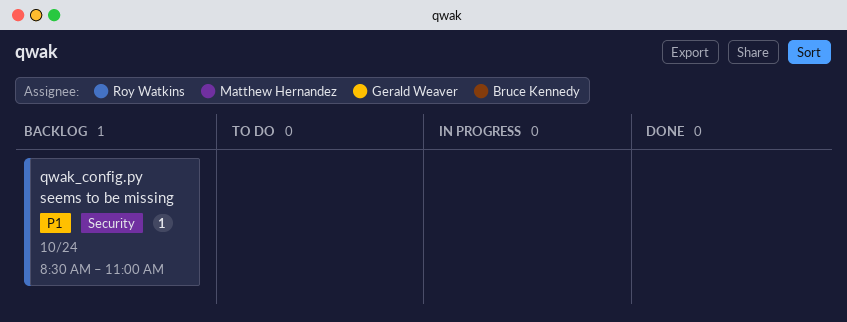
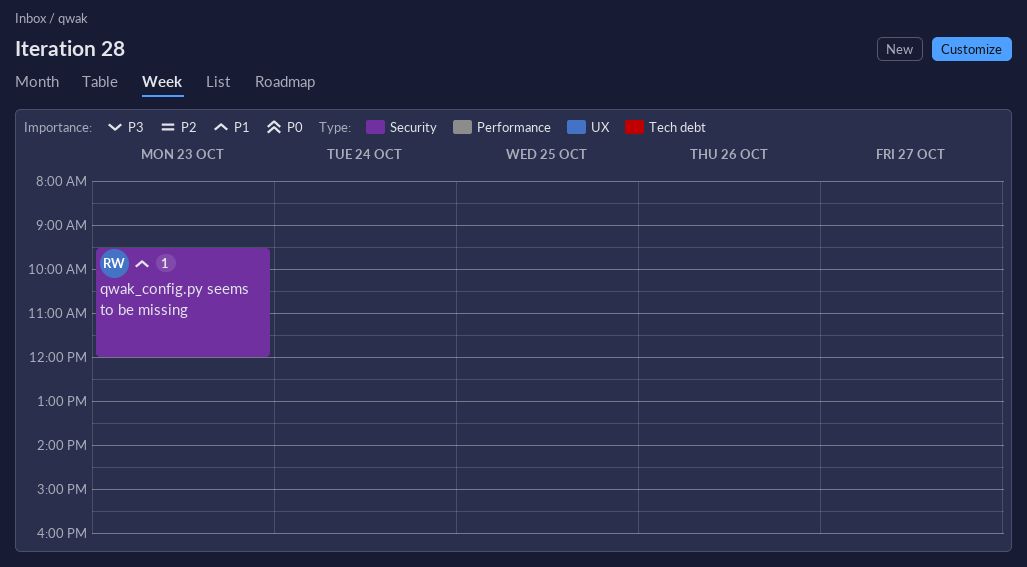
qwak_config.py seems to be missing, day: Oct 24 -> Oct 23
qwak_config.py seems to be missing, begins: 08:30 -> 09:30
qwak_config.py seems to be missing, ends: 11:00 -> 12:00

